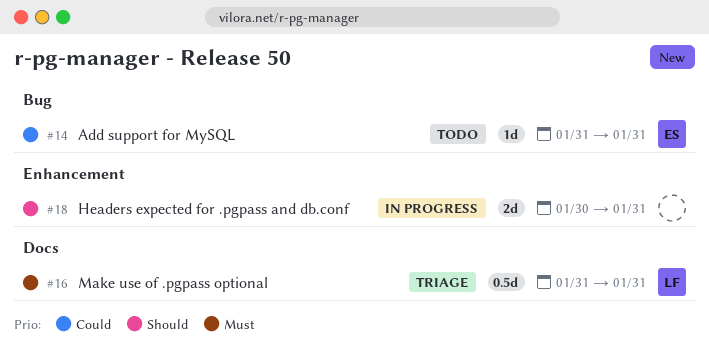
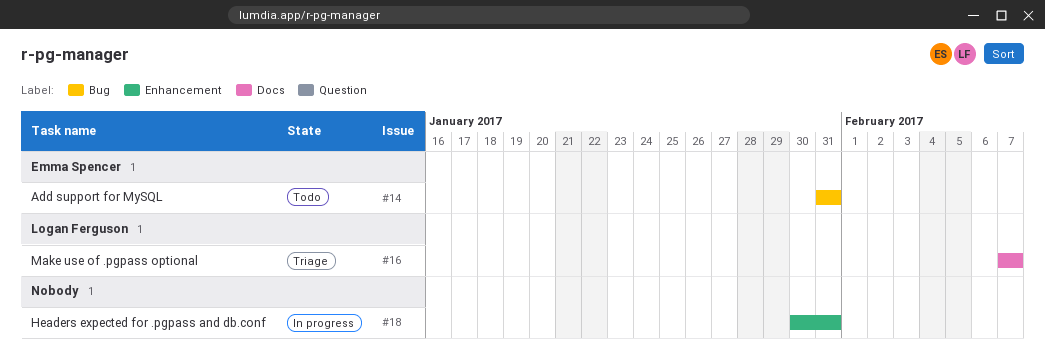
#16, start: Jan 31 -> Feb 7
#16, due: Jan 31 -> Feb 7

